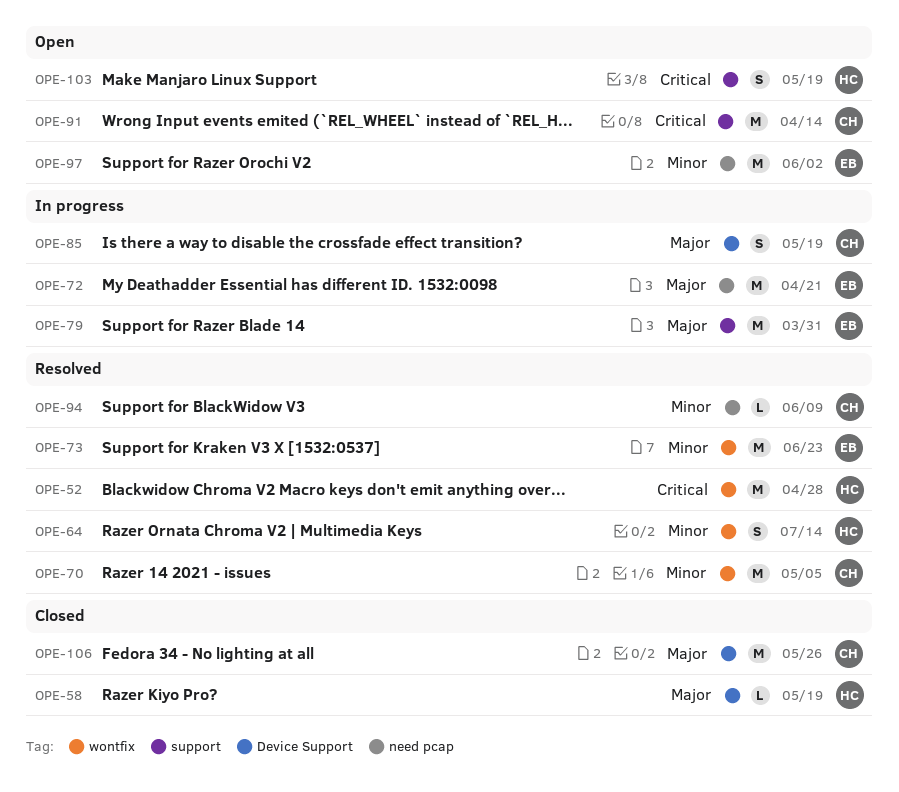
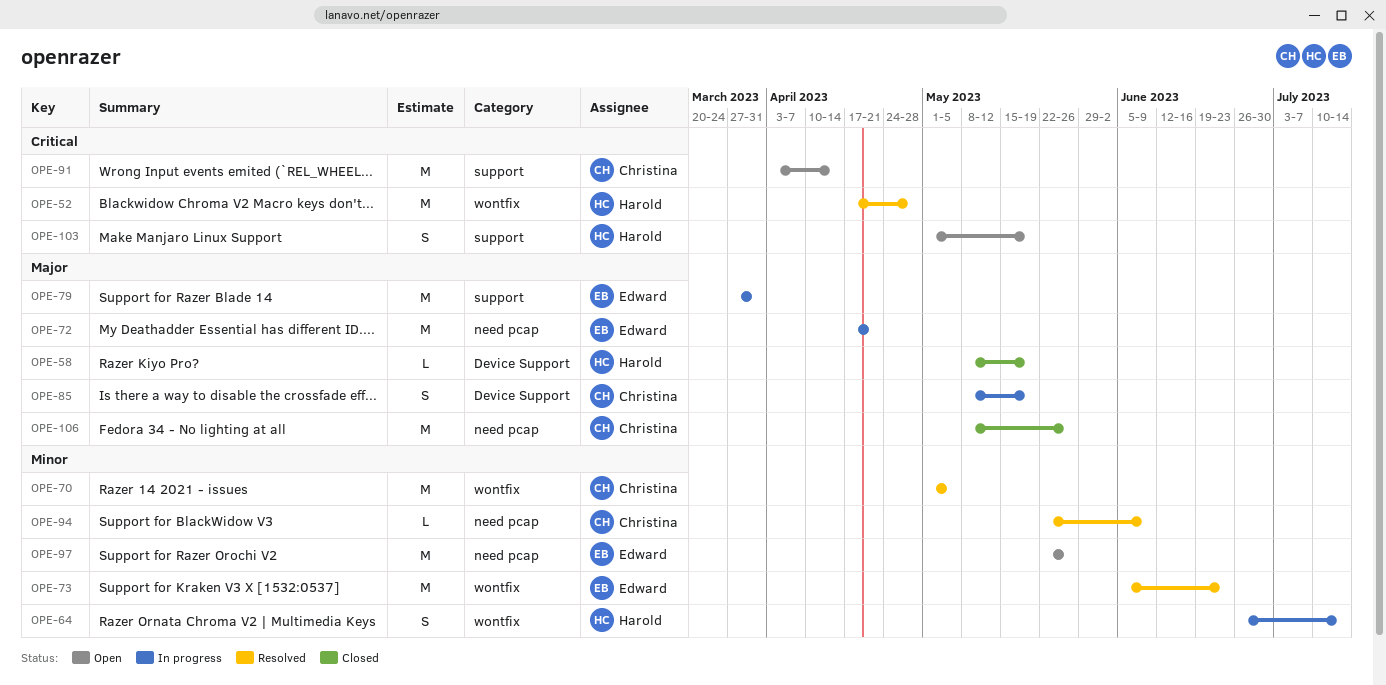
OPE-64, status: Resolved -> In progress
OPE-97, due: Jun 2 -> May 26
OPE-106, label: Device Support -> need pcap

